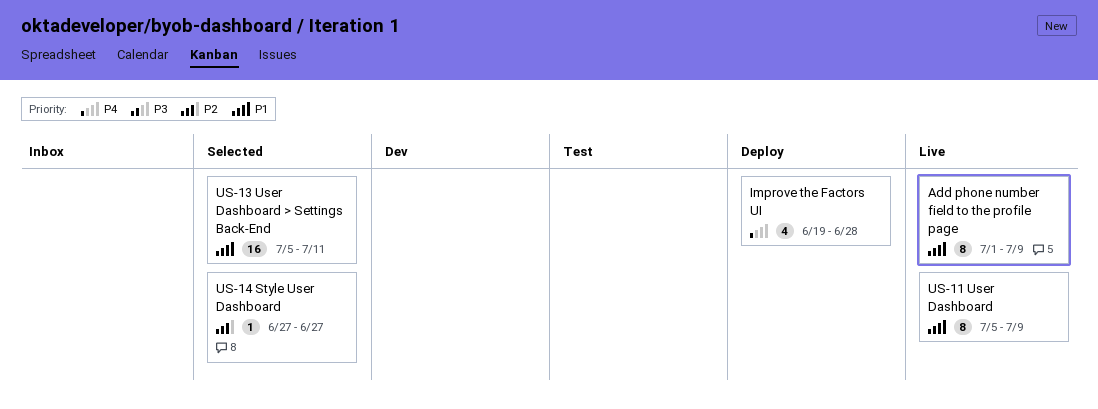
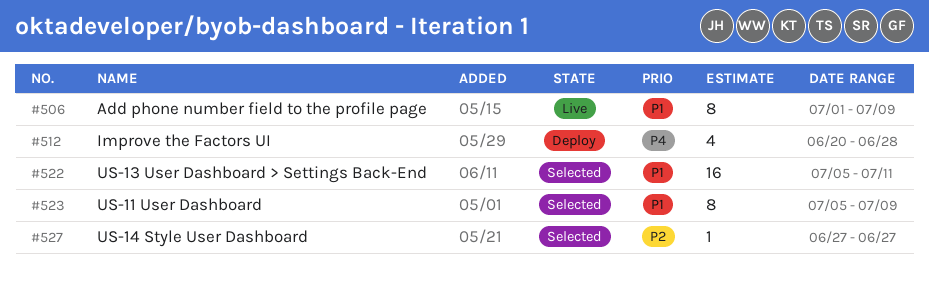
Improve the Factors UI, start: Jun 19 -> Jun 20
US-11 User Dashboard, status: Live -> Selected

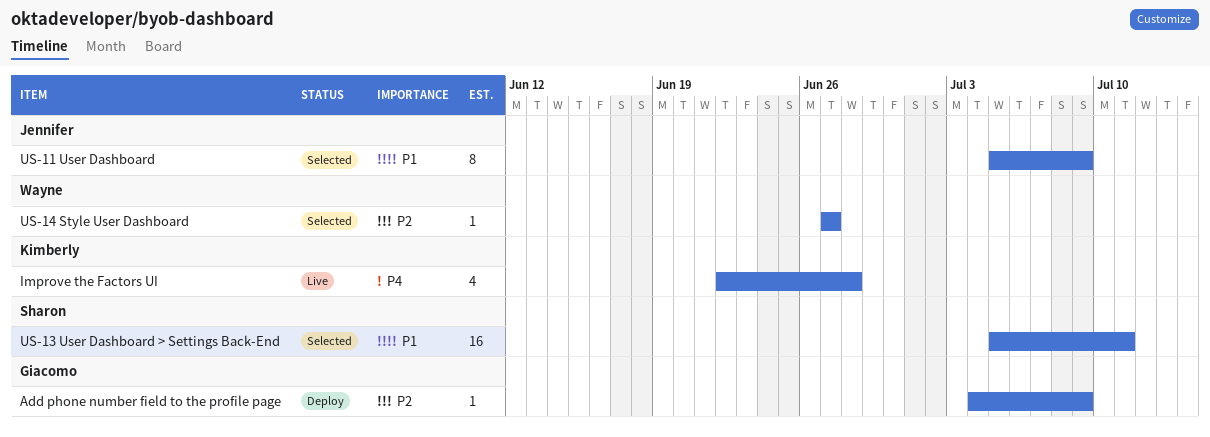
Add phone number field to the profile page, status: Live -> Deploy
Add phone number field to the profile page, priority: P1 -> P2
Add phone number field to the profile page, estimate: 8 -> 1
Add phone number field to the profile page, start: Jul 1 -> Jul 4
Improve the Factors UI, status: Deploy -> Live
Improve the Factors UI, start: Jun 20 -> Jun 22

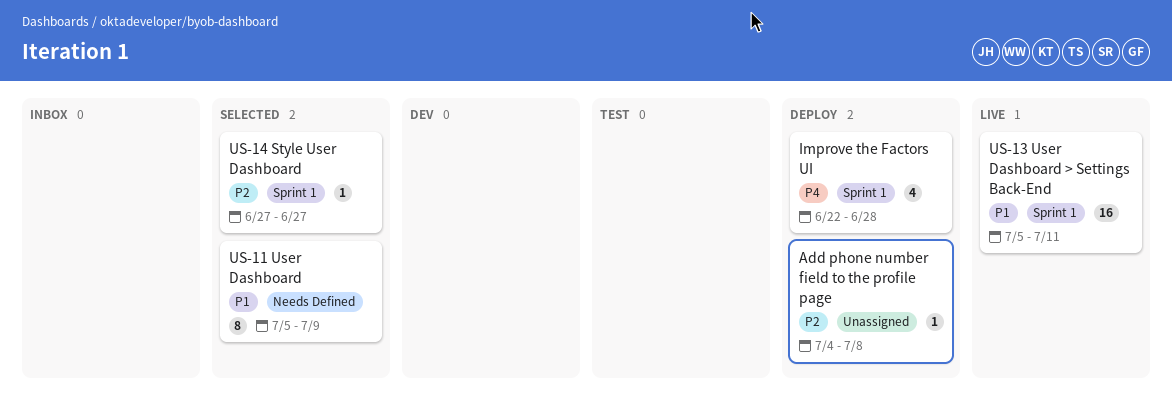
Add phone number field to the profile page, due: Jul 9 -> Jul 8
Improve the Factors UI, status: Live -> Deploy
US-13 User Dashboard > Settings Back-End, status: Selected -> Live

